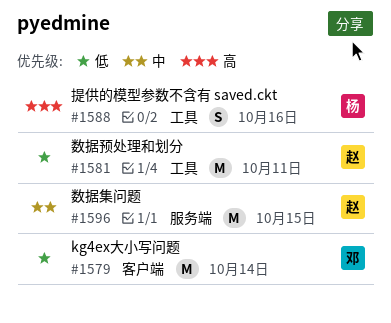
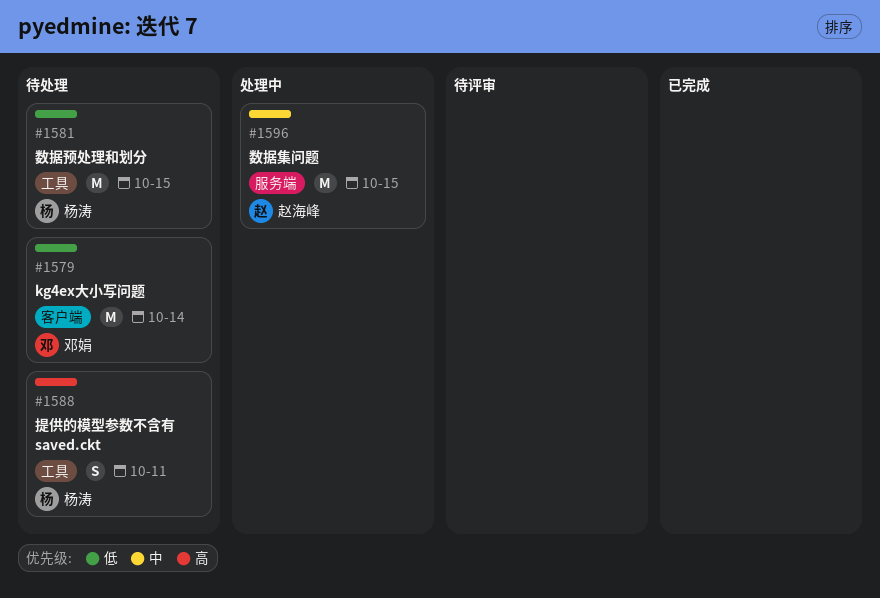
#1581, owner: 赵海峰 -> 杨涛
#1581, due: Oct 11 -> Oct 15
#1588, due: Oct 16 -> Oct 11

